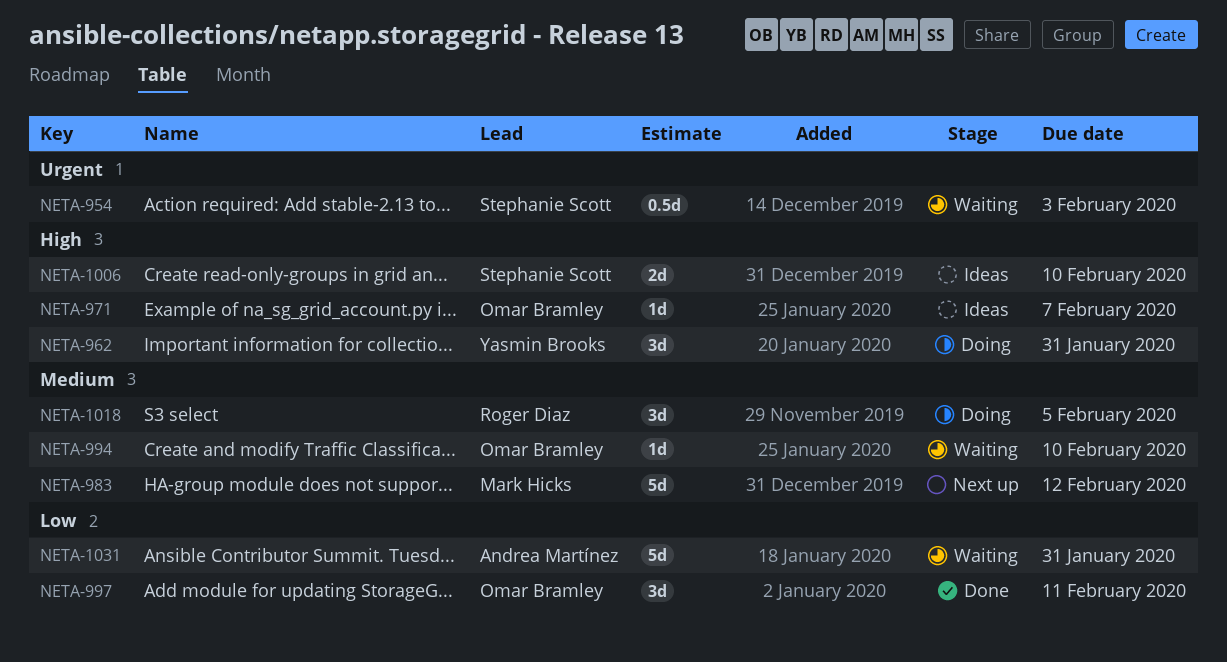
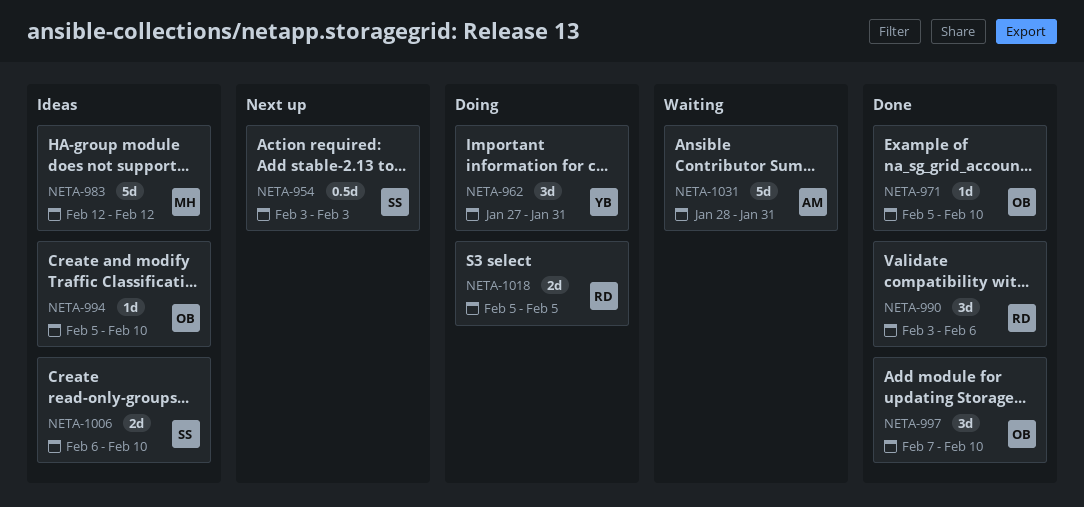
NETA-954, status: Waiting -> Next up
NETA-971, status: Ideas -> Done
NETA-971, due: Feb 7 -> Feb 10
NETA-983, status: Next up -> Ideas
NETA-990: none -> present
NETA-994, status: Waiting -> Ideas
NETA-997, due: Feb 11 -> Feb 10
NETA-1018, estimate: 3d -> 2d

